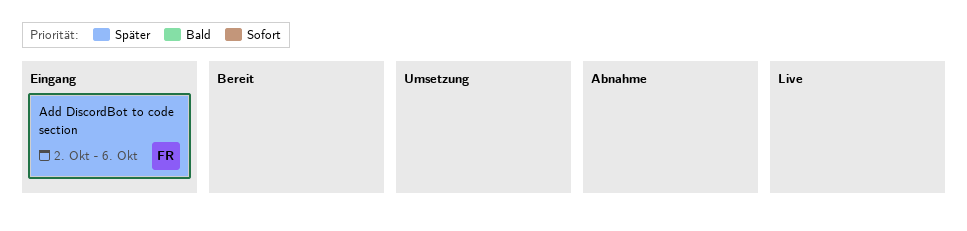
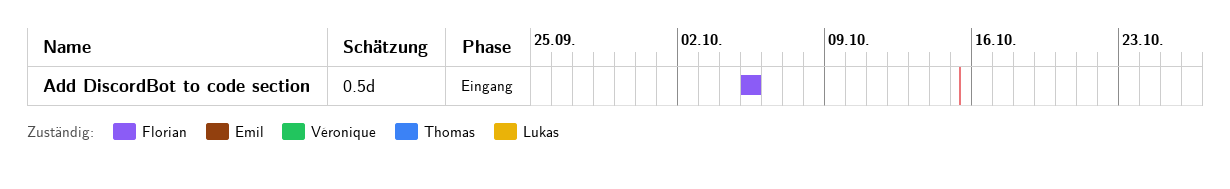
Add DiscordBot to code section, start: Oct 2 -> Oct 5
Add DiscordBot to code section, due: Oct 6 -> Oct 5

